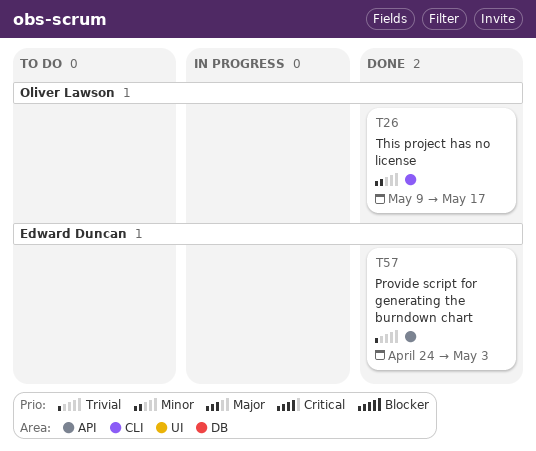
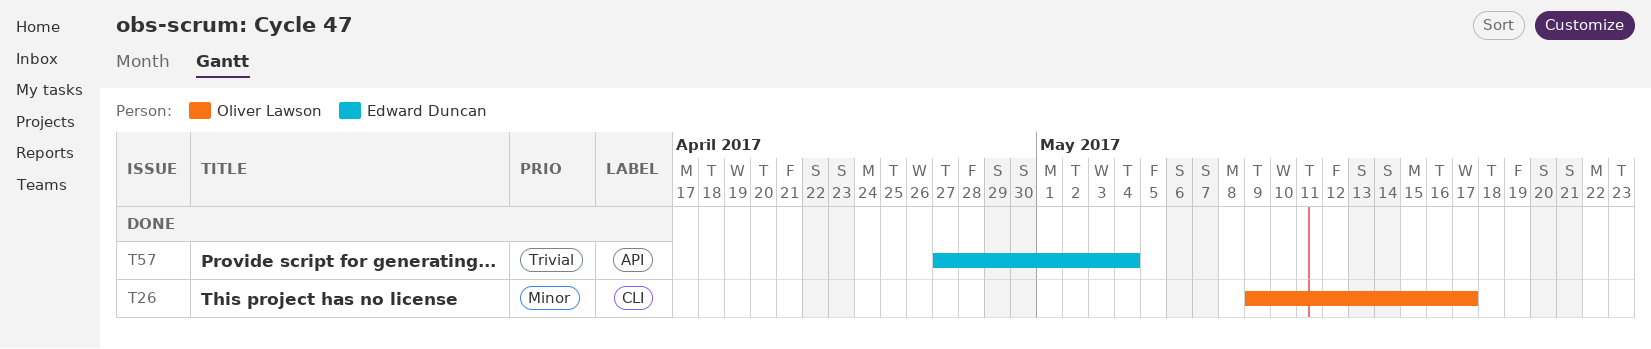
T57, start: Apr 24 -> Apr 27
T57, due: May 3 -> May 4

